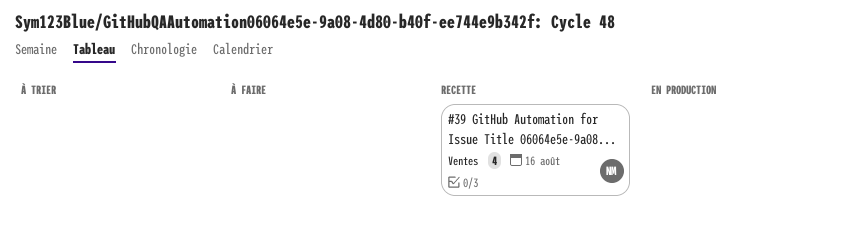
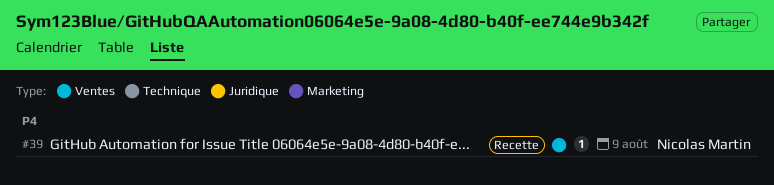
#39, estimate: 4 -> 1
#39, due: Aug 16 -> Aug 9

